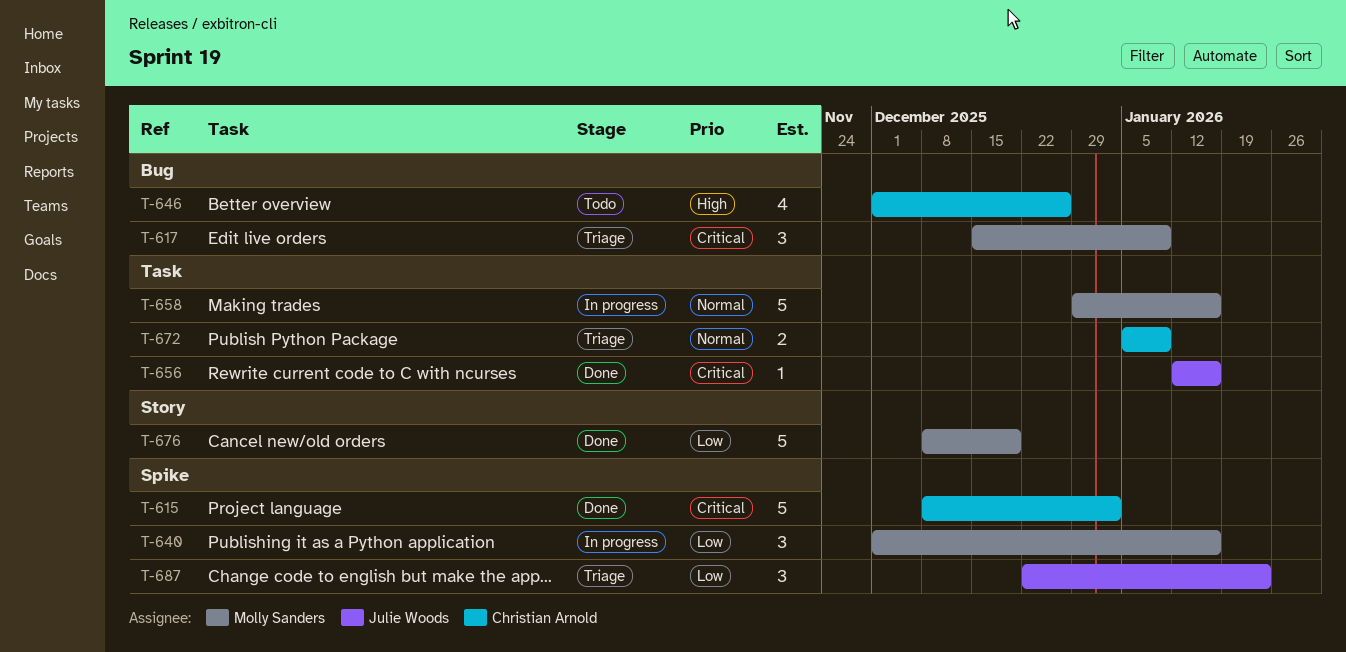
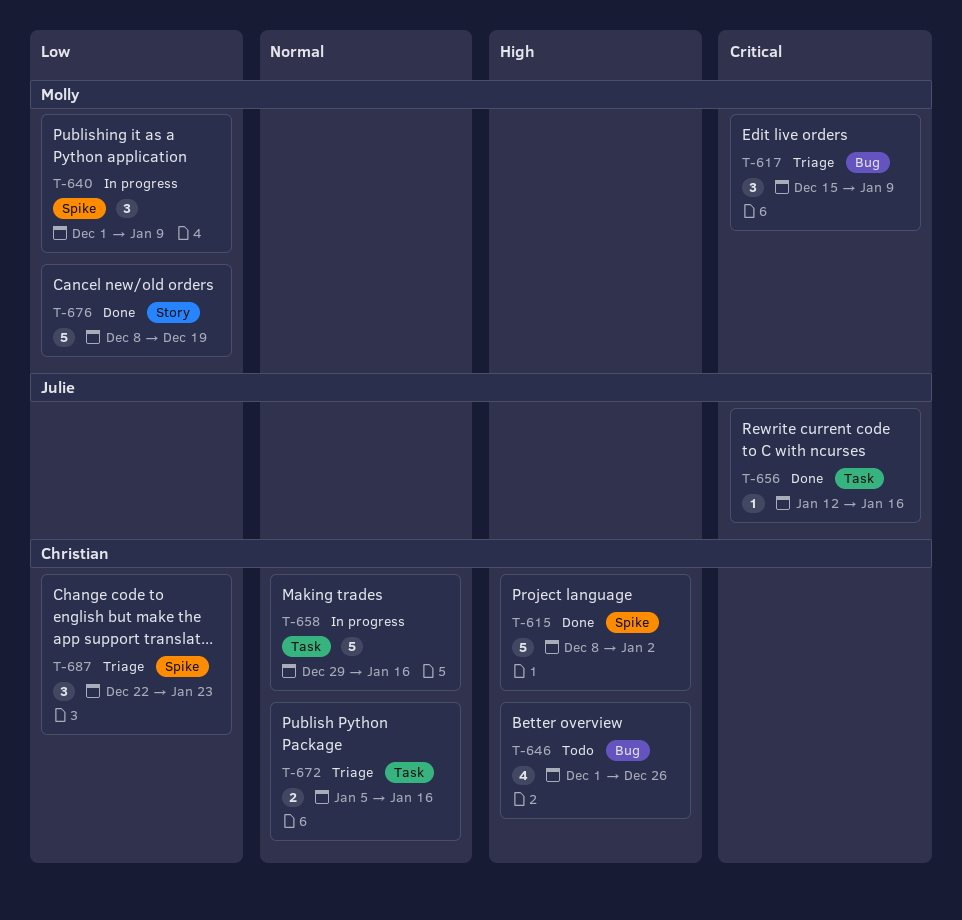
T-615, priority: Critical -> High
T-640, due: Jan 16 -> Jan 9
T-658, owner: Molly Sanders -> Christian Arnold
T-672, due: Jan 9 -> Jan 16
T-687, owner: Julie Woods -> Christian Arnold

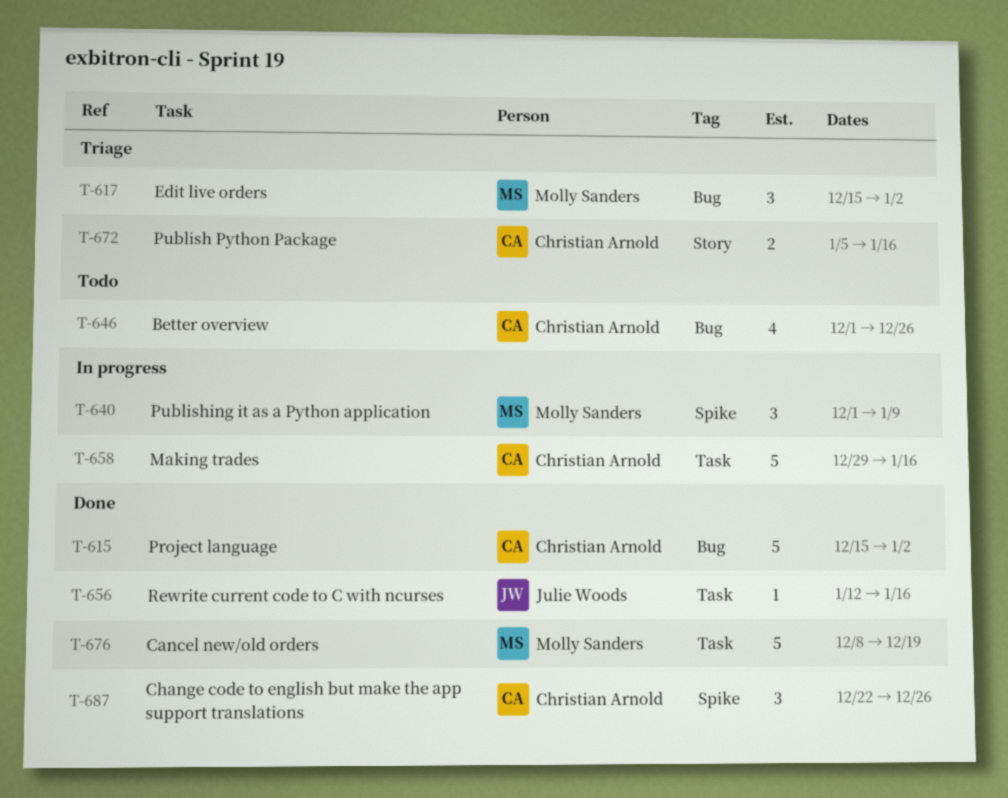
T-615, label: Spike -> Bug
T-615, start: Dec 8 -> Dec 15
T-617, due: Jan 9 -> Jan 2
T-672, label: Task -> Story
T-676, label: Story -> Task
T-687, status: Triage -> Done
T-687, due: Jan 23 -> Dec 26

